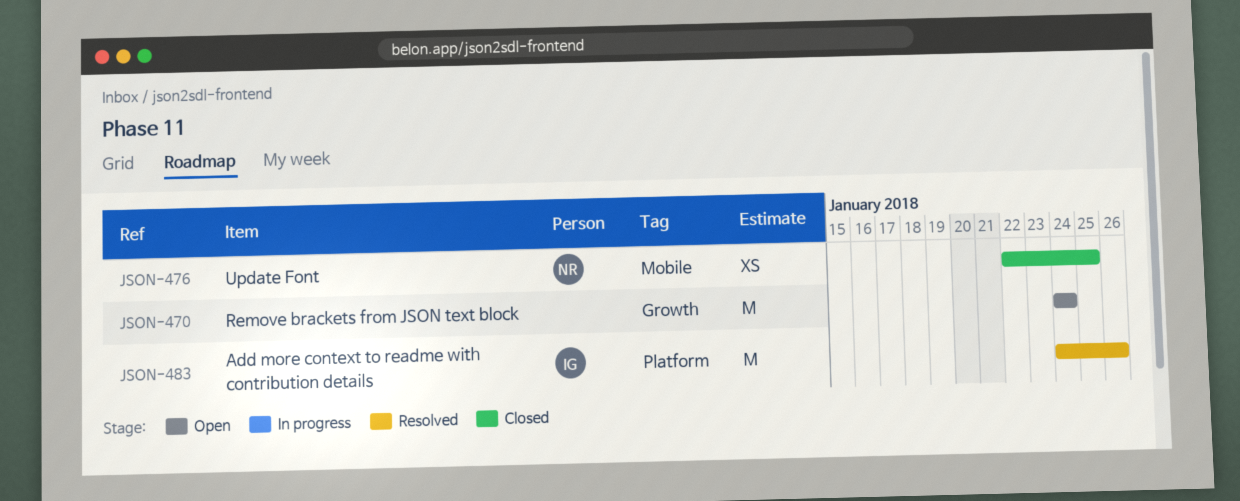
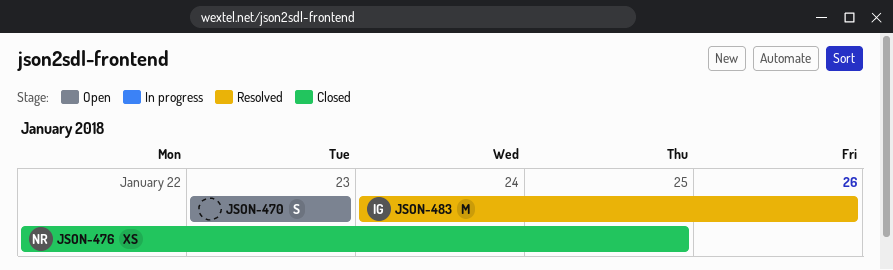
JSON-470, estimate: M -> S
JSON-470, start: Jan 24 -> Jan 23
JSON-470, due: Jan 24 -> Jan 23

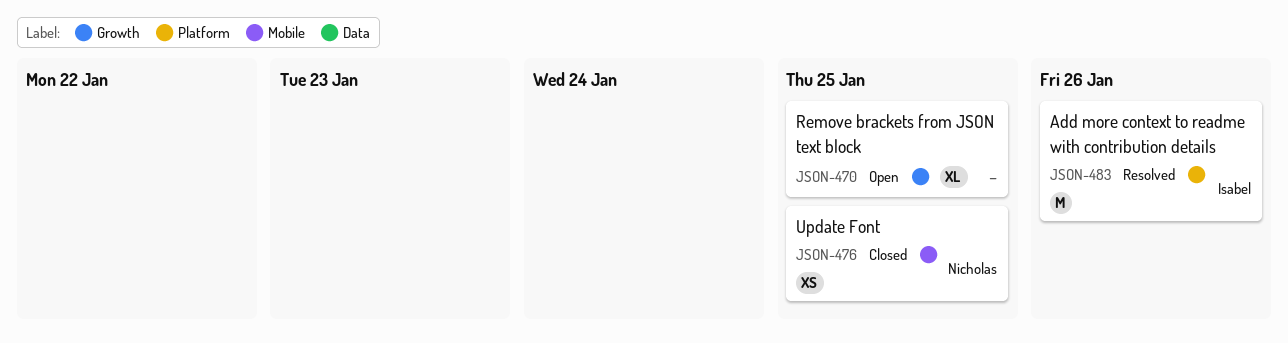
JSON-470, estimate: S -> XL
JSON-470, due: Jan 23 -> Jan 25

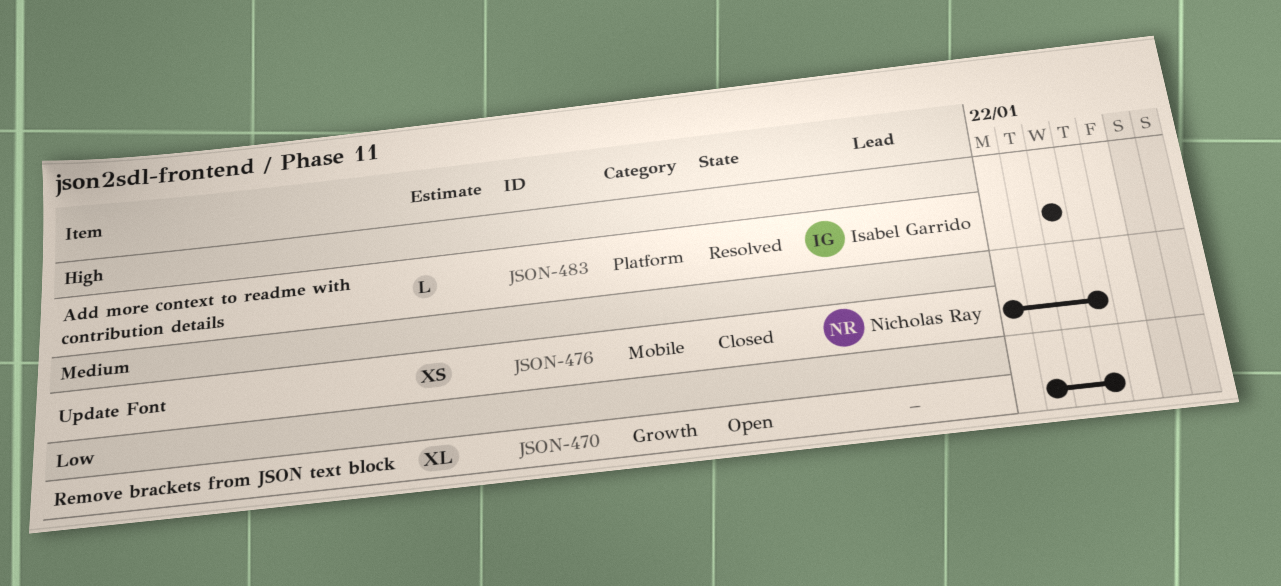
JSON-483, estimate: M -> L
JSON-483, due: Jan 26 -> Jan 24

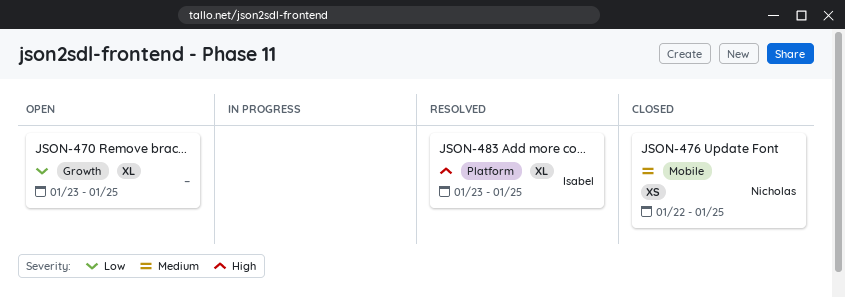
JSON-483, estimate: L -> XL
JSON-483, start: Jan 24 -> Jan 23
JSON-483, due: Jan 24 -> Jan 25

